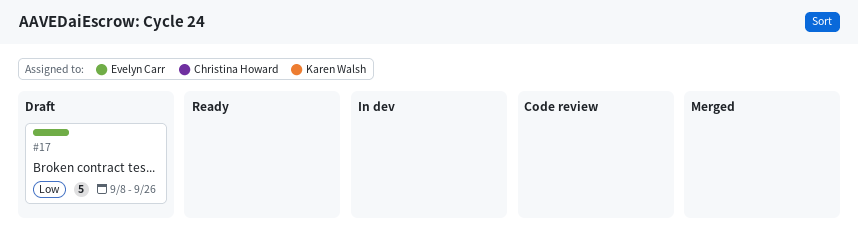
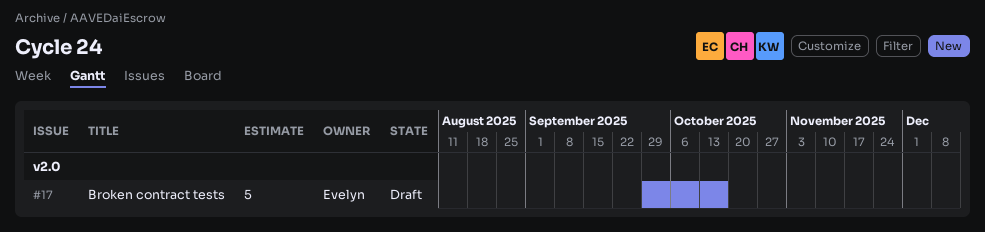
#17, start: Sep 8 -> Sep 29
#17, due: Sep 26 -> Oct 17

